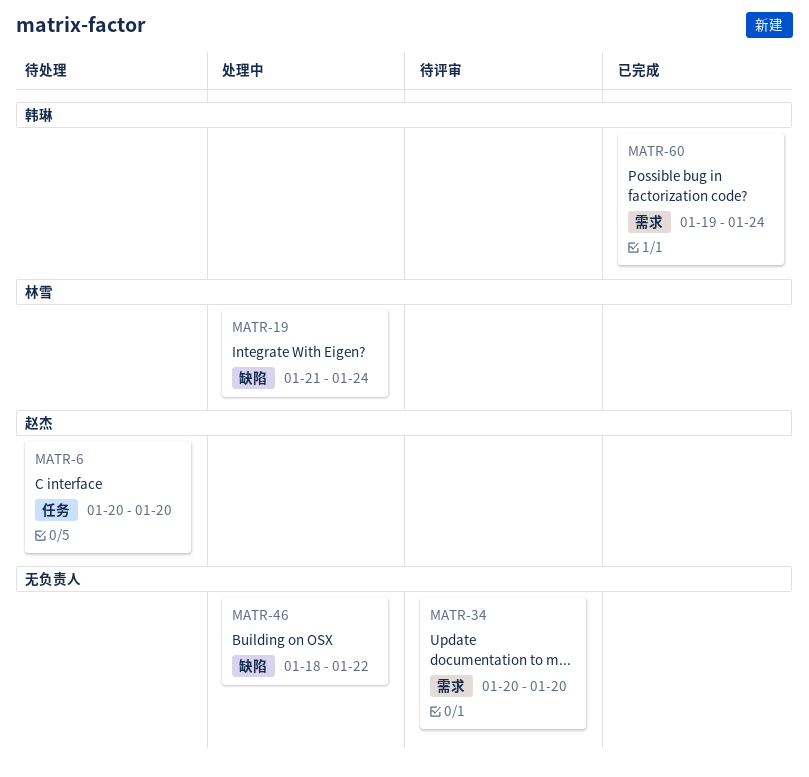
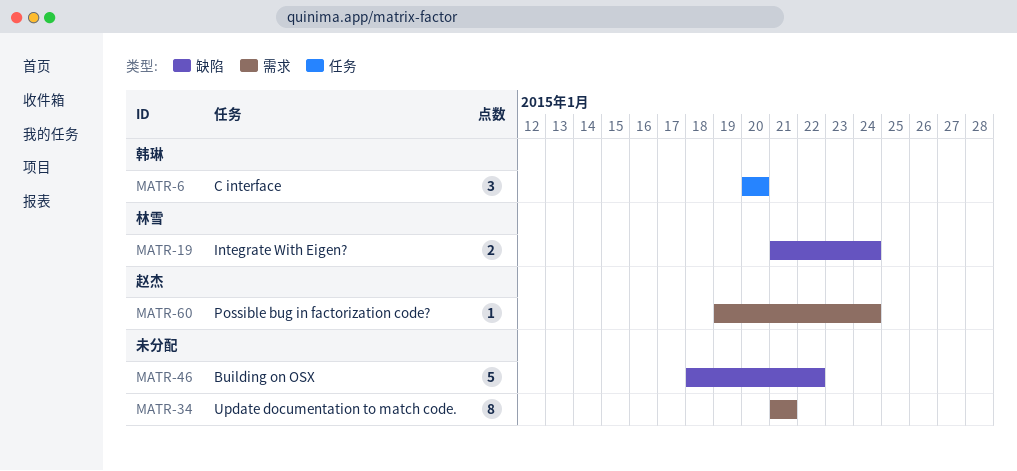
MATR-6, owner: 赵杰 -> 韩琳
MATR-34, start: Jan 20 -> Jan 21
MATR-34, due: Jan 20 -> Jan 21
MATR-60, owner: 韩琳 -> 赵杰

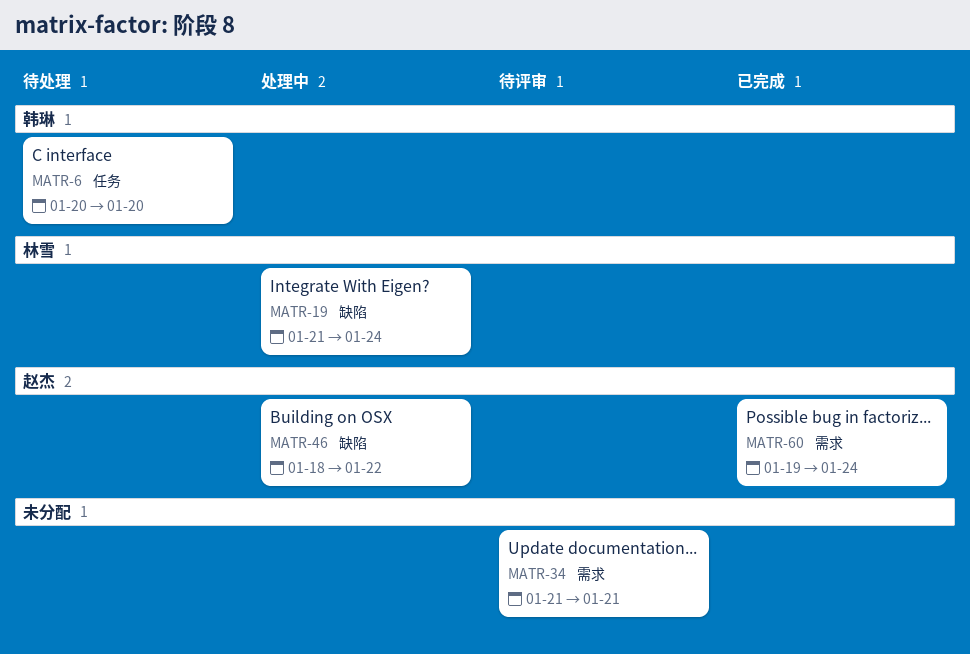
MATR-46, owner: none -> 赵杰

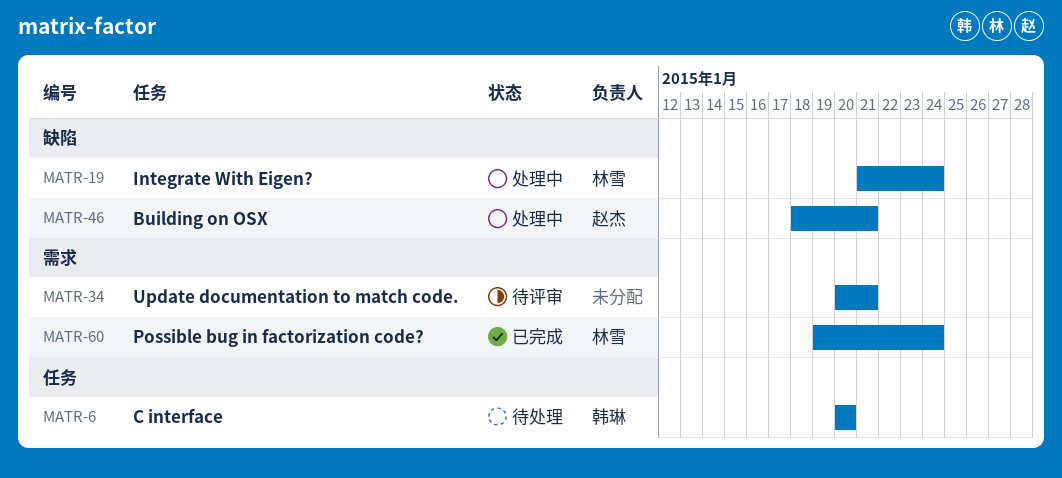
MATR-34, start: Jan 21 -> Jan 20
MATR-46, due: Jan 22 -> Jan 21
MATR-60, owner: 赵杰 -> 林雪

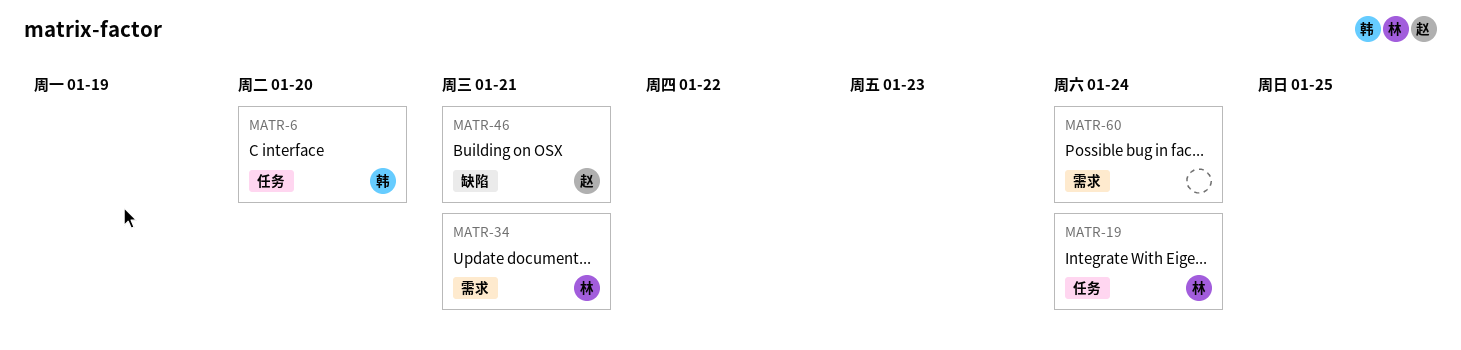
MATR-19, label: 缺陷 -> 任务
MATR-34, owner: none -> 林雪
MATR-60, owner: 林雪 -> none

